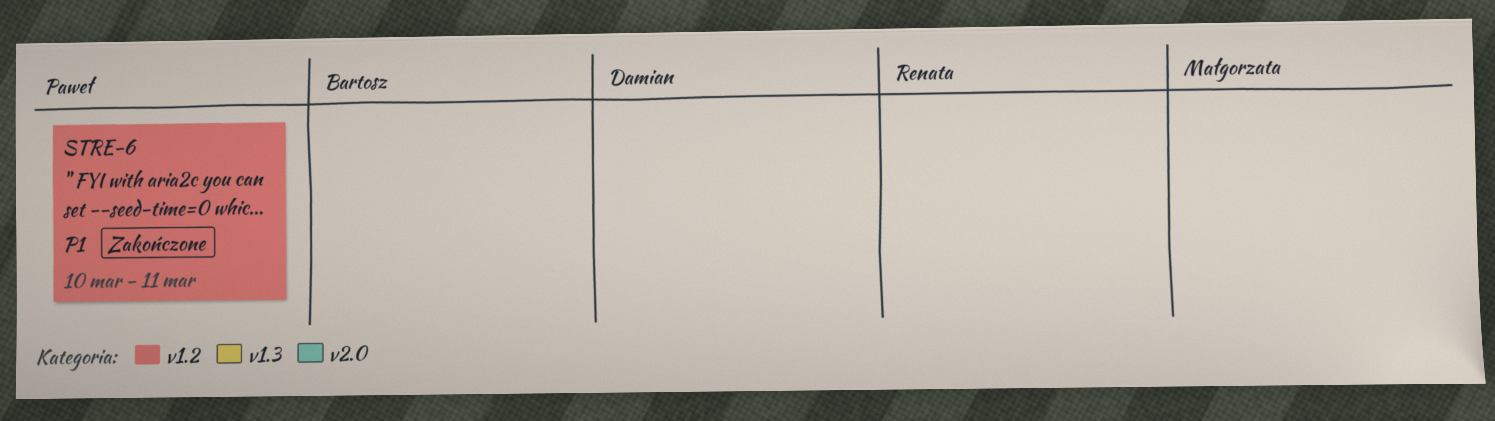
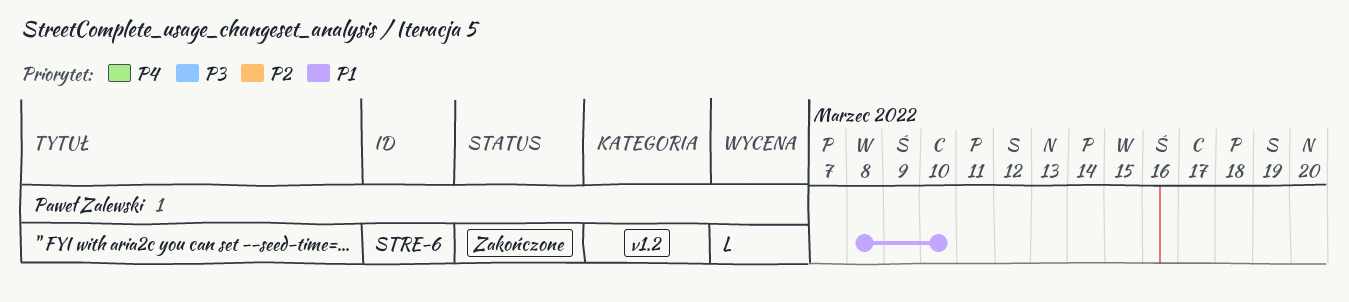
STRE-6, start: Mar 10 -> Mar 8
STRE-6, due: Mar 11 -> Mar 10

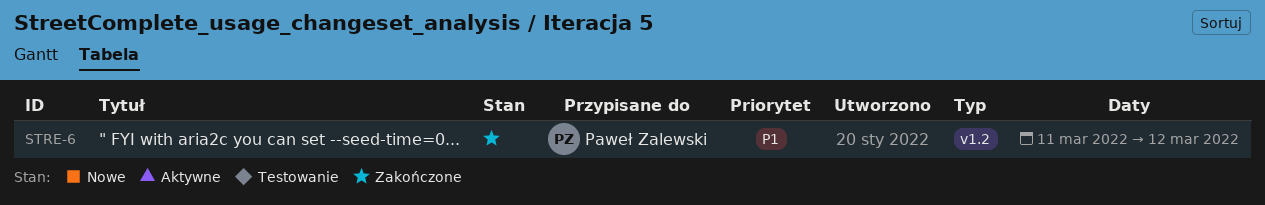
STRE-6, start: Mar 8 -> Mar 11
STRE-6, due: Mar 10 -> Mar 12

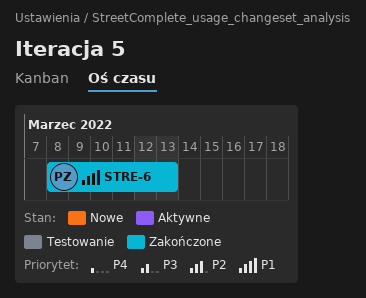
STRE-6, start: Mar 11 -> Mar 8
STRE-6, due: Mar 12 -> Mar 13

